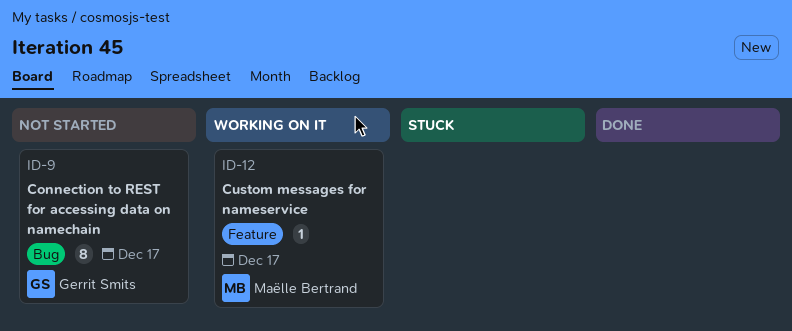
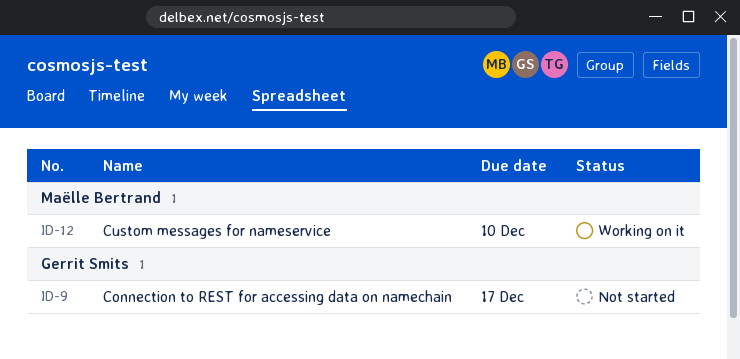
ID-12, due: Dec 17 -> Dec 10

